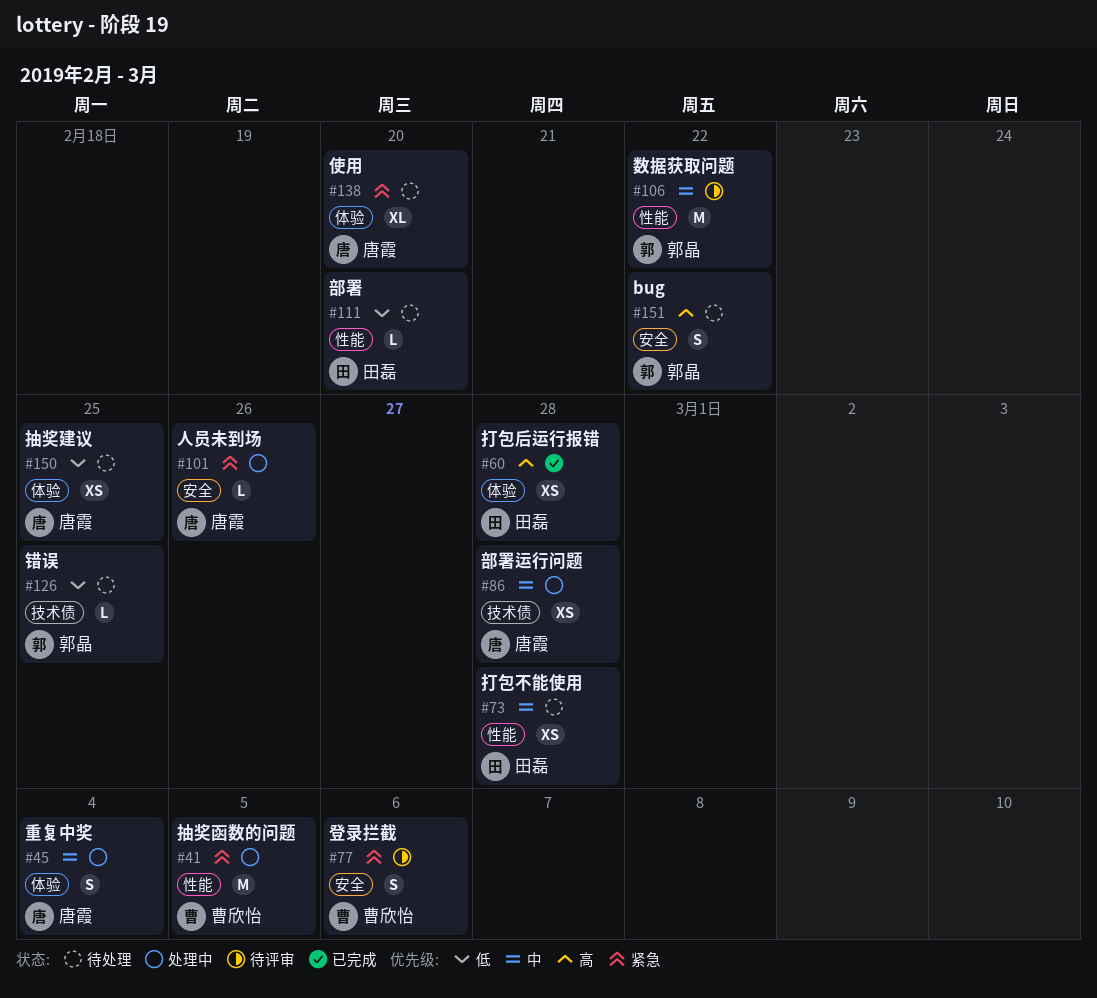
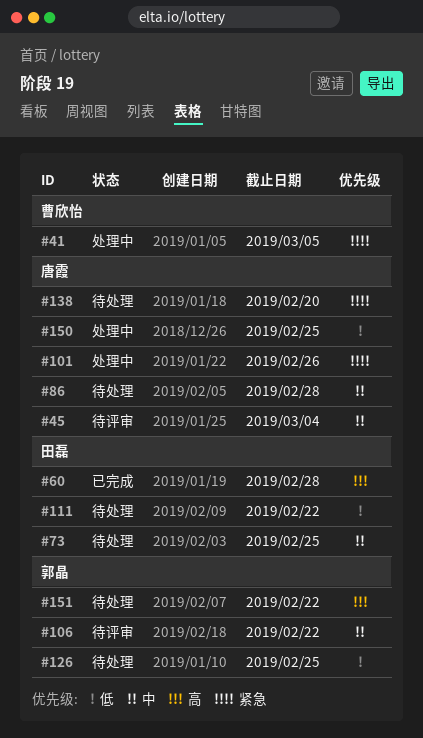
#45, status: 处理中 -> 待评审
#73, due: Feb 28 -> Feb 25
#77: present -> none
#86, status: 处理中 -> 待处理
#111, due: Feb 20 -> Feb 22
#150, status: 待处理 -> 处理中

